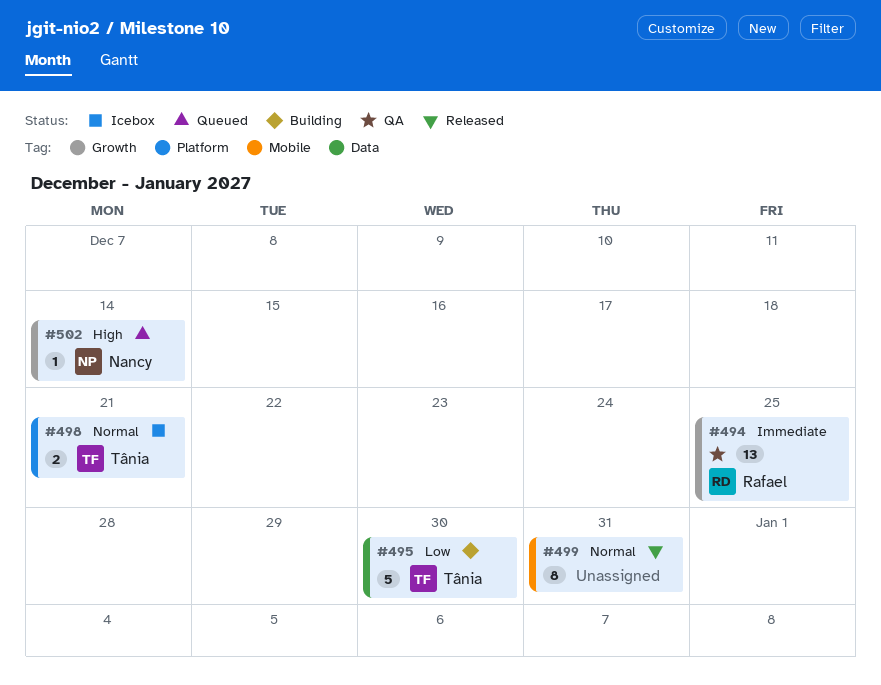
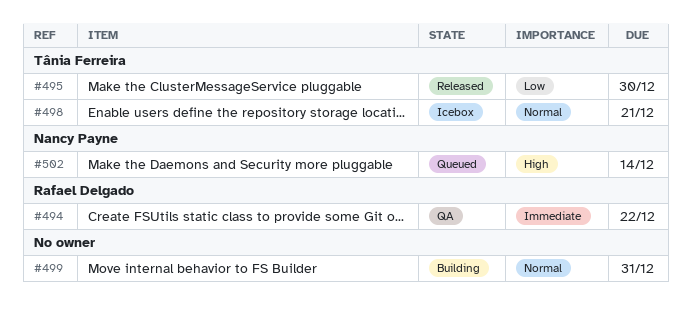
#494, due: Dec 25 -> Dec 22
#495, status: Building -> Released
#499, status: Released -> Building

